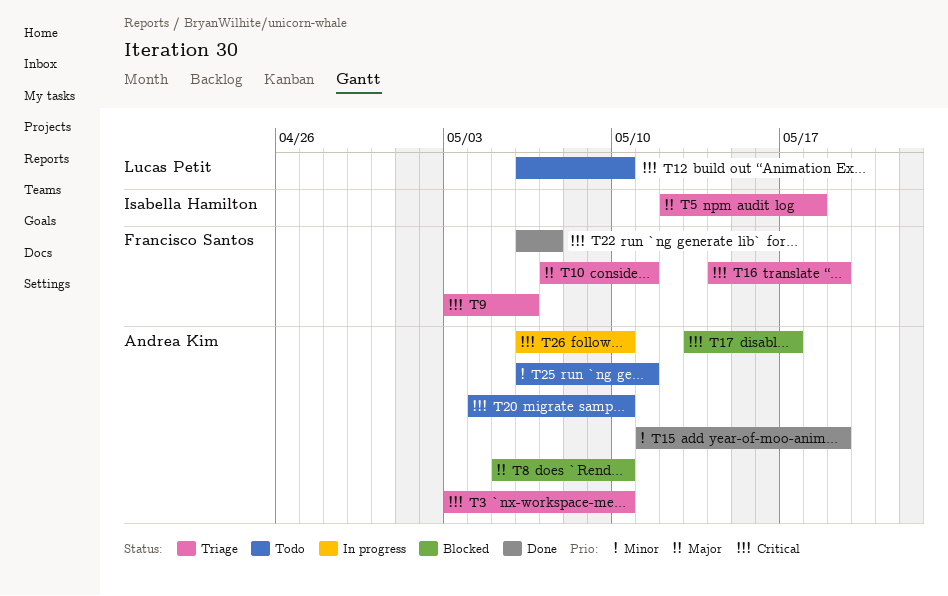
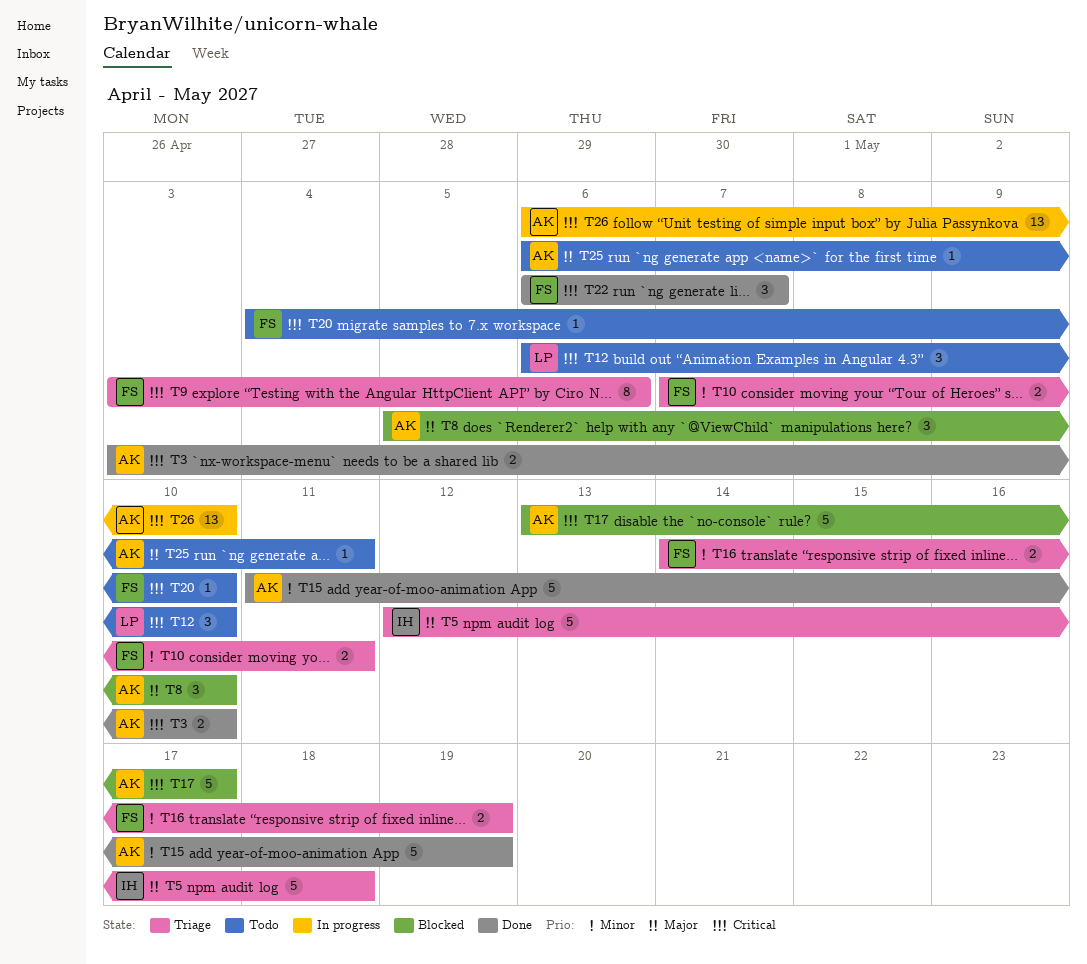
T3, status: Triage -> Done
T10, priority: Major -> Minor
T16, priority: Critical -> Minor
T20, owner: Andrea Kim -> Francisco Santos
T25, priority: Minor -> Major

